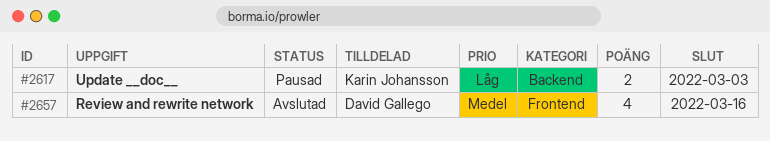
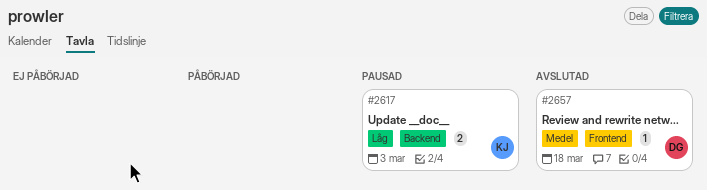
#2657, estimate: 4 -> 1
#2657, due: Mar 16 -> Mar 18

